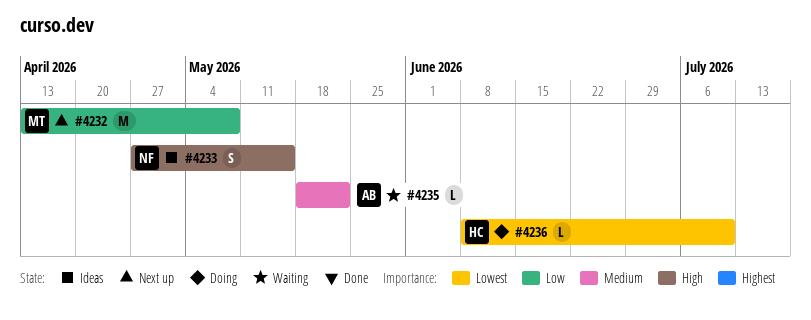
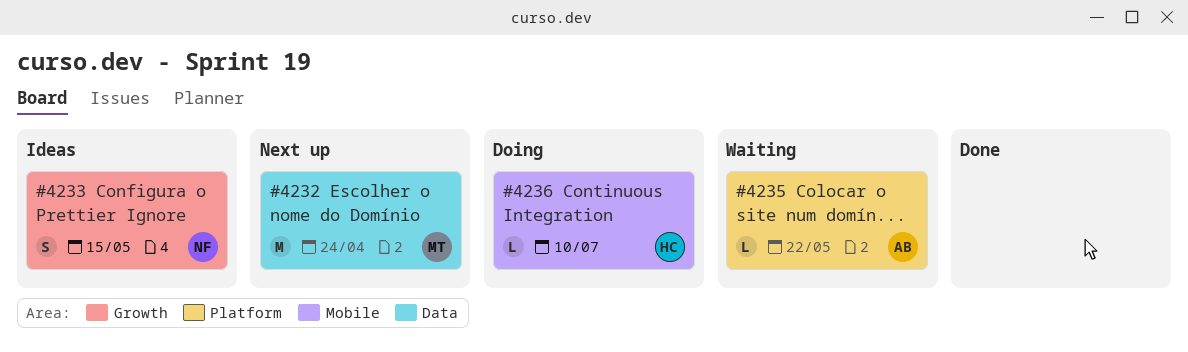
#4232, due: May 8 -> Apr 24

